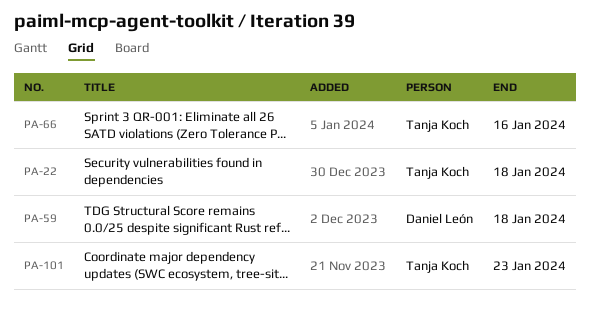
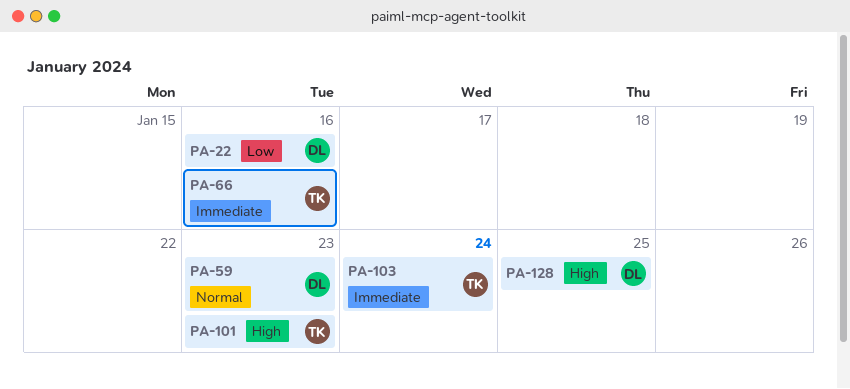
PA-22, owner: Tanja Koch -> Daniel León
PA-22, due: Jan 18 -> Jan 16
PA-59, due: Jan 18 -> Jan 23
PA-103: none -> present
PA-128: none -> present

